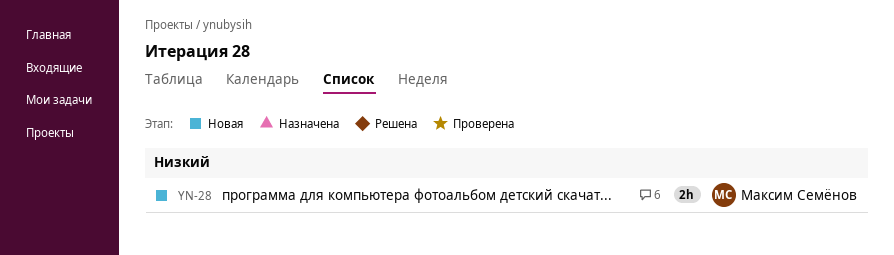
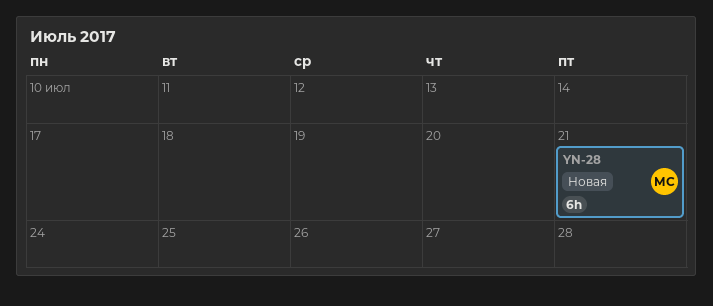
YN-28, estimate: 2h -> 6h

